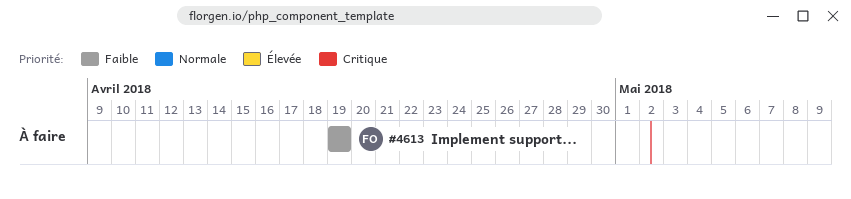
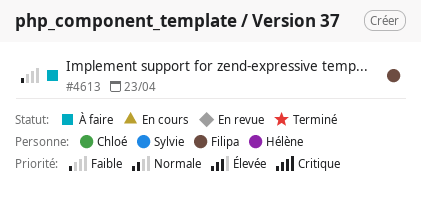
#4613, due: Apr 19 -> Apr 23

